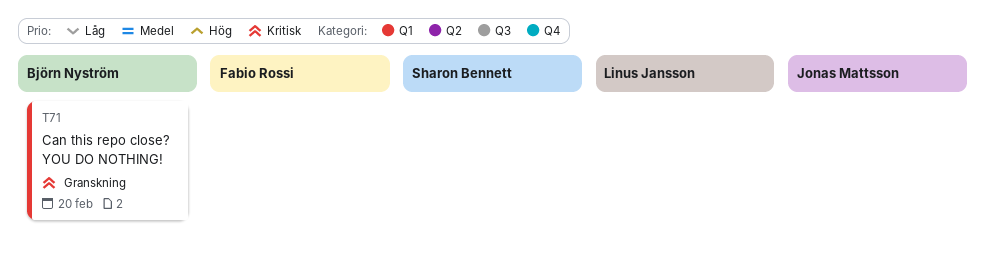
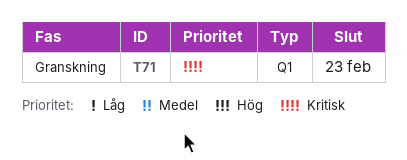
T71, due: Feb 20 -> Feb 23

